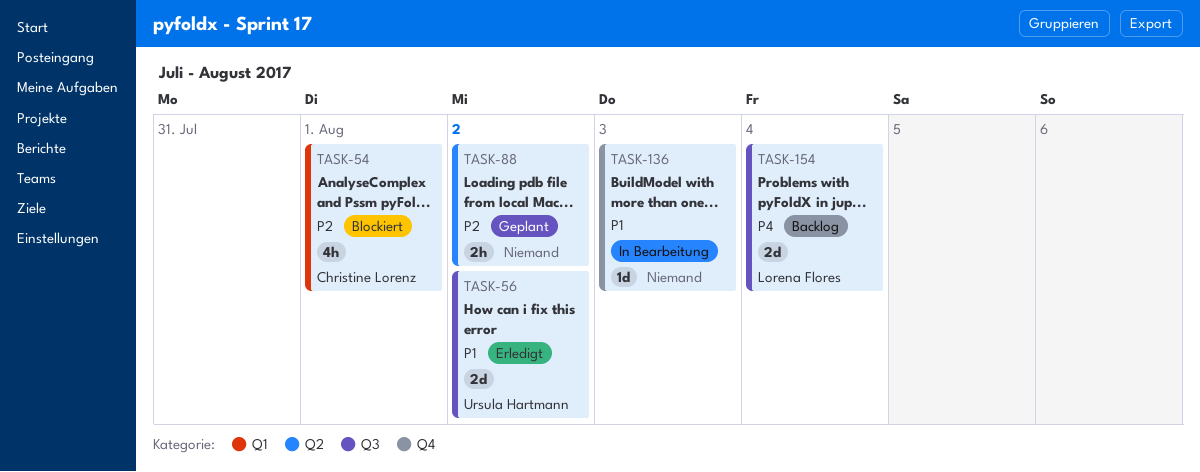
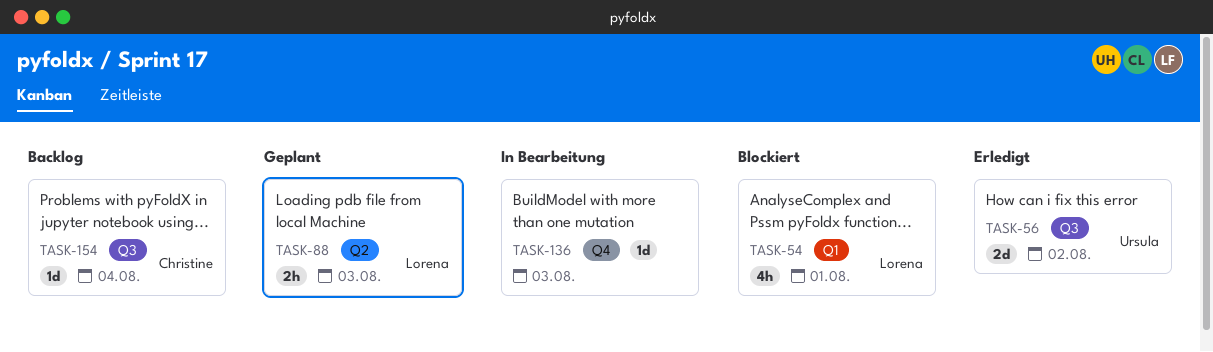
TASK-54, owner: Christine Lorenz -> Lorena Flores
TASK-88, owner: none -> Lorena Flores
TASK-88, due: Aug 2 -> Aug 3
TASK-154, owner: Lorena Flores -> Christine Lorenz
TASK-154, estimate: 2d -> 1d

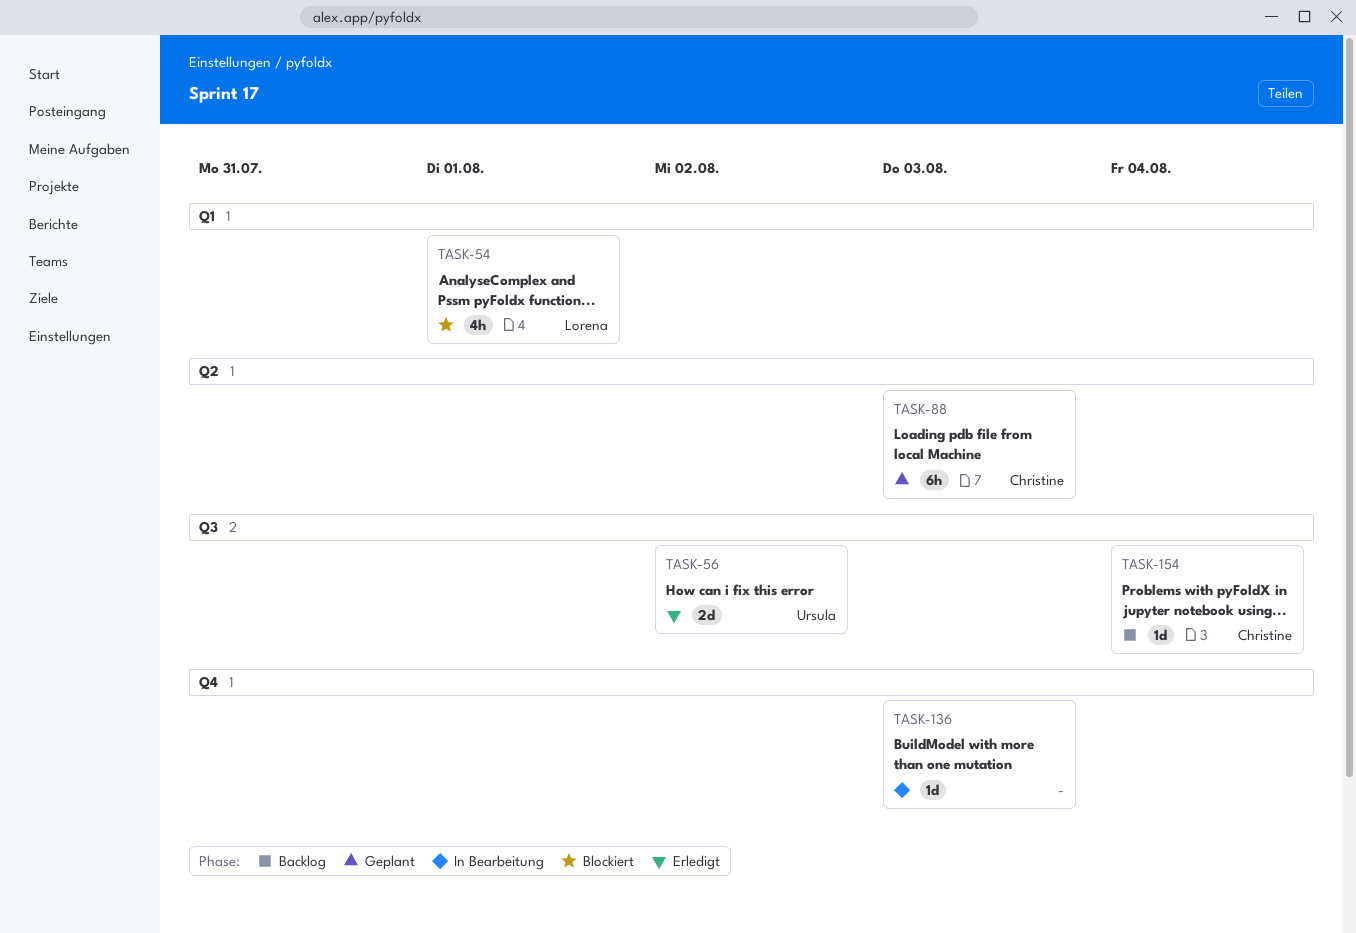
TASK-88, owner: Lorena -> Christine
TASK-88, estimate: 2h -> 6h

